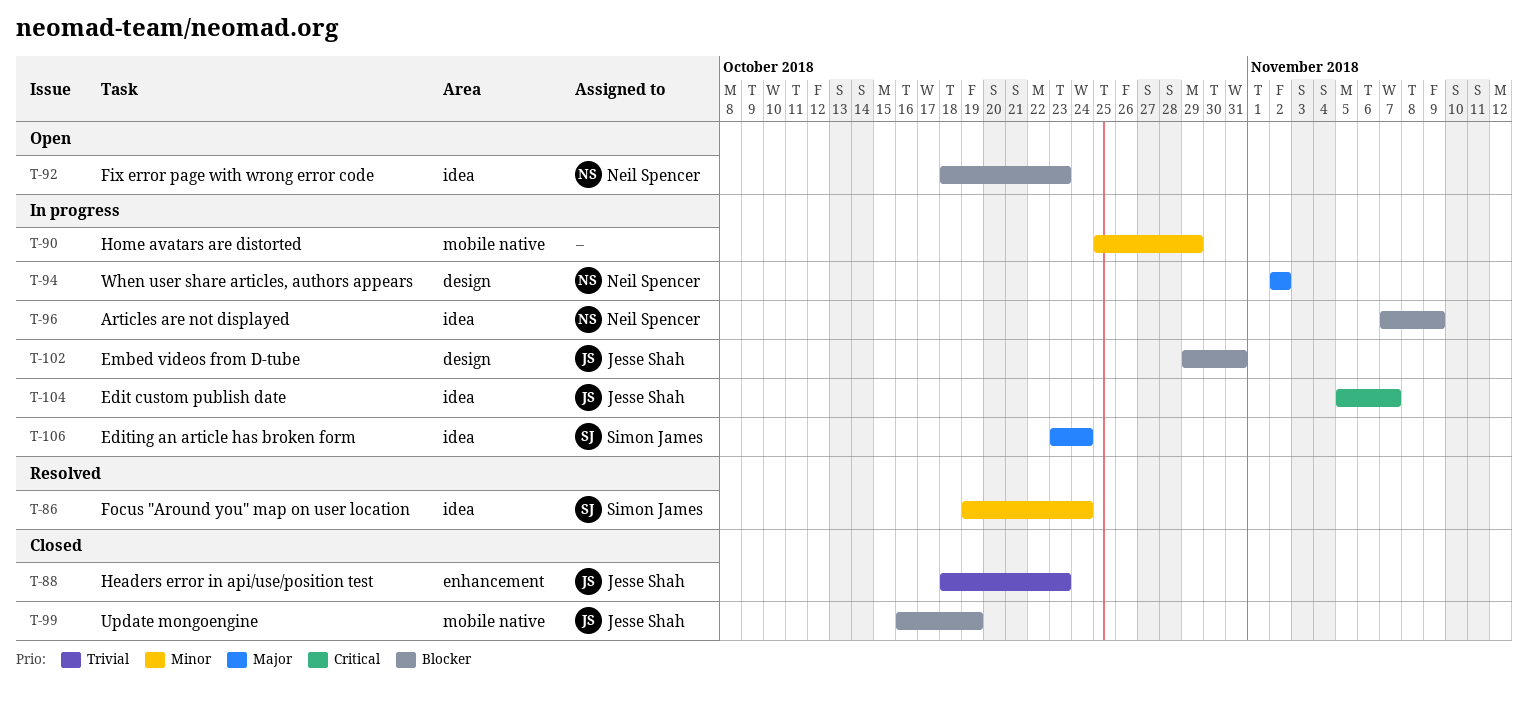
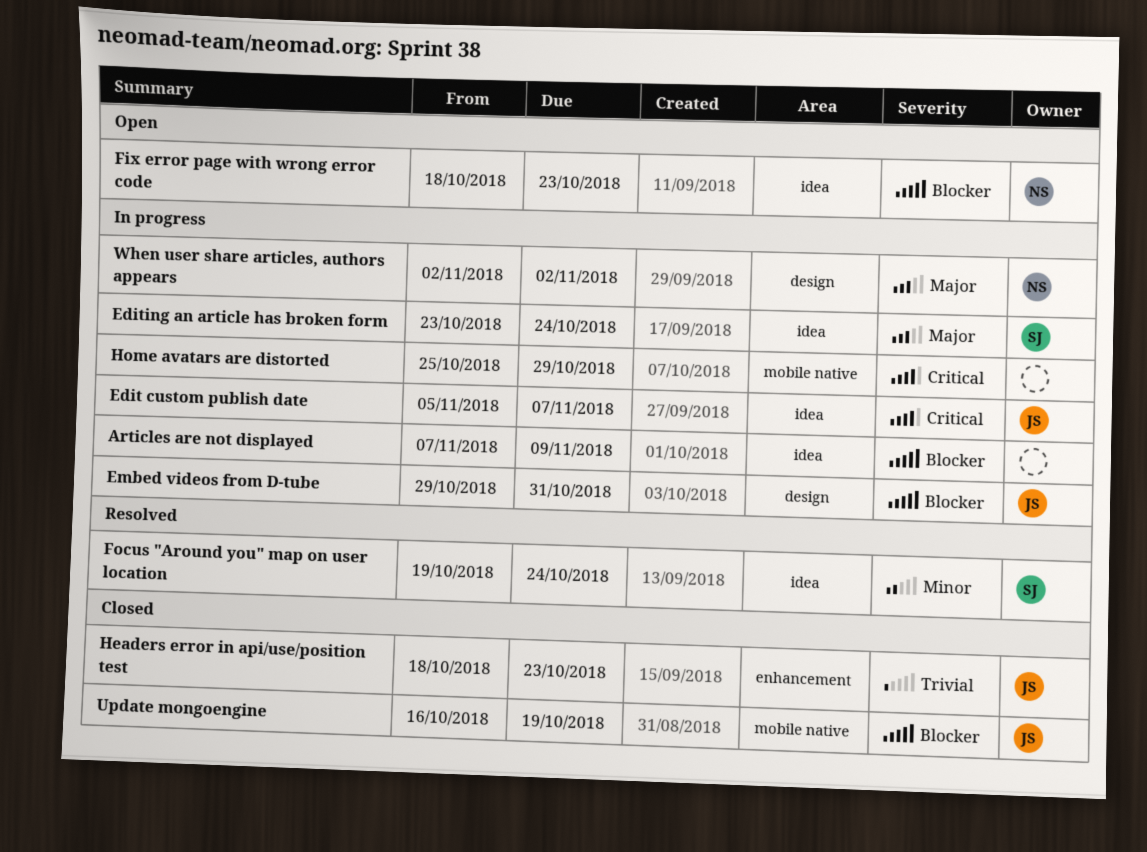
Articles are not displayed, owner: Neil Spencer -> none
Home avatars are distorted, priority: Minor -> Critical

